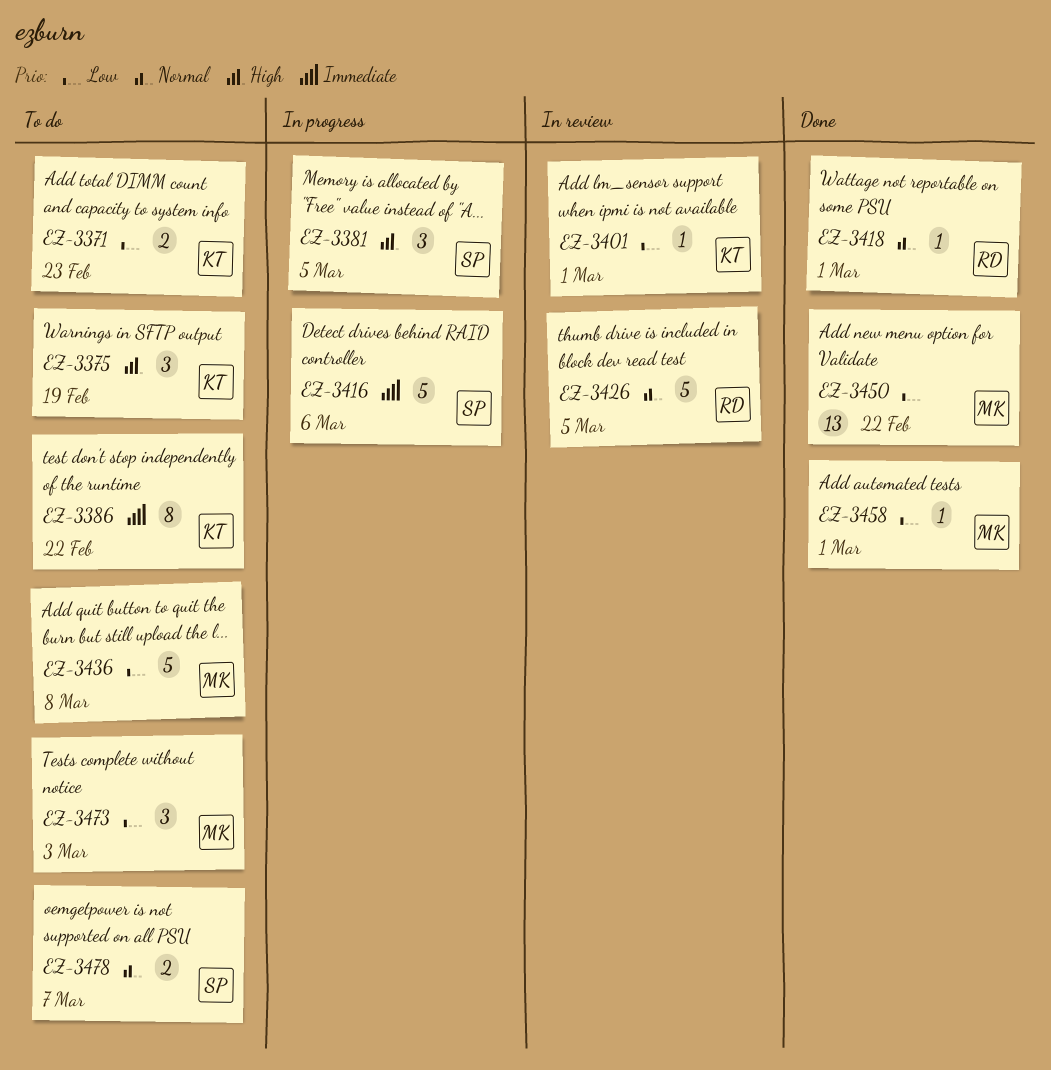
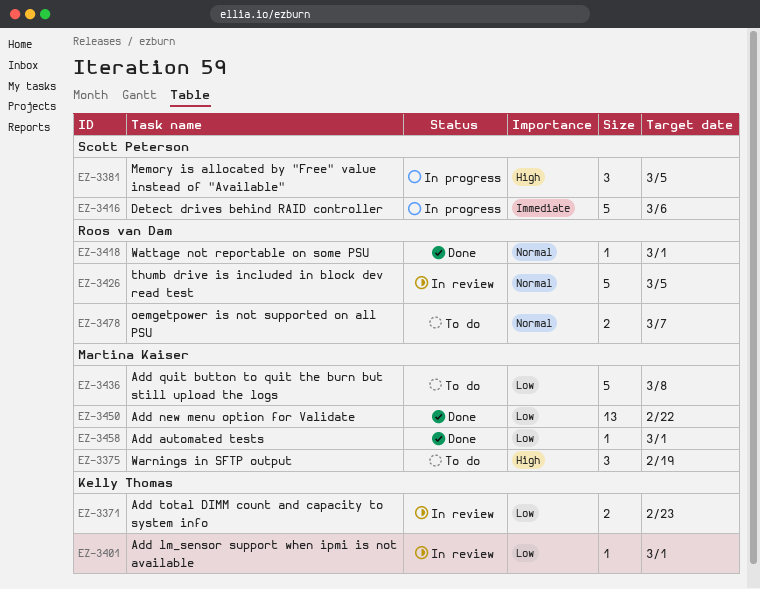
EZ-3371, status: To do -> In review
EZ-3375, owner: Kelly Thomas -> Martina Kaiser
EZ-3386: present -> none
EZ-3473: present -> none
EZ-3478, owner: Scott Peterson -> Roos van Dam

